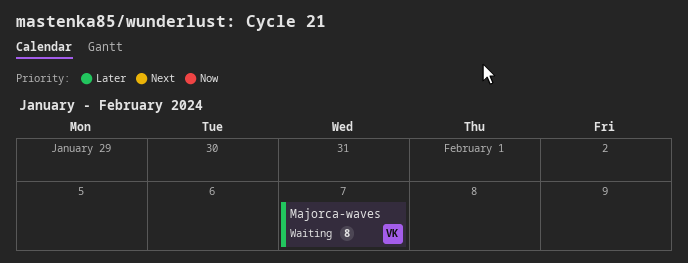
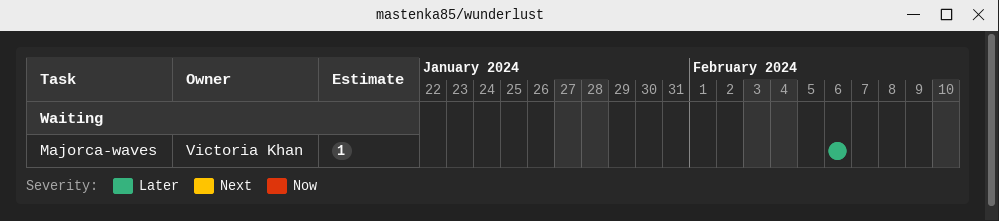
Majorca-waves, estimate: 8 -> 1
Majorca-waves, due: Feb 7 -> Feb 6

